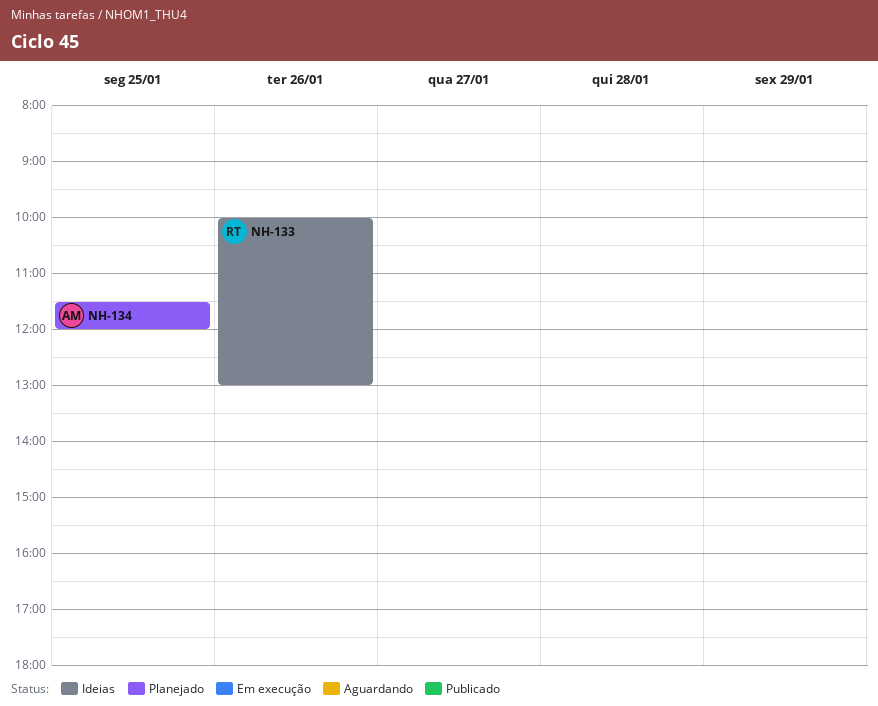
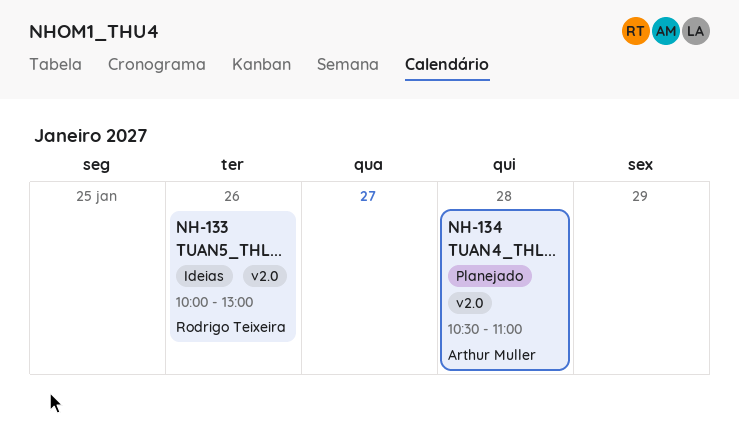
NH-134, day: Jan 25 -> Jan 28
NH-134, begins: 11:30 -> 10:30
NH-134, ends: 12:00 -> 11:00

